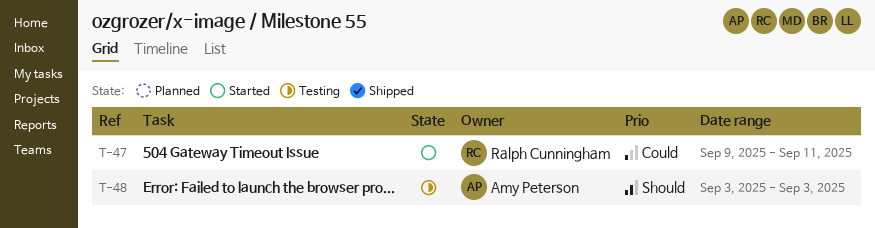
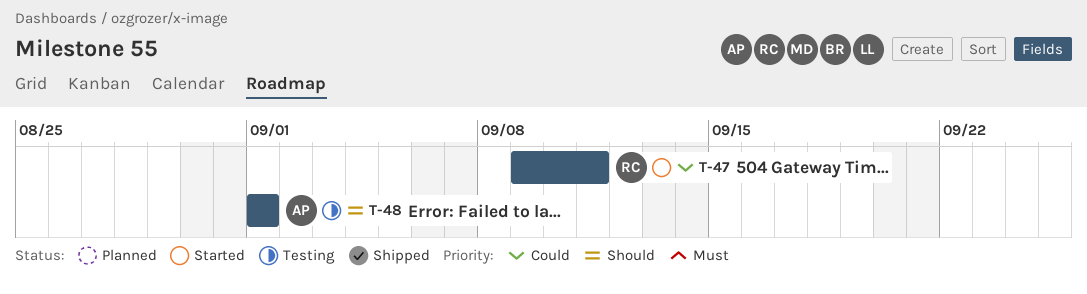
T-48, start: Sep 3 -> Sep 1
T-48, due: Sep 3 -> Sep 1

